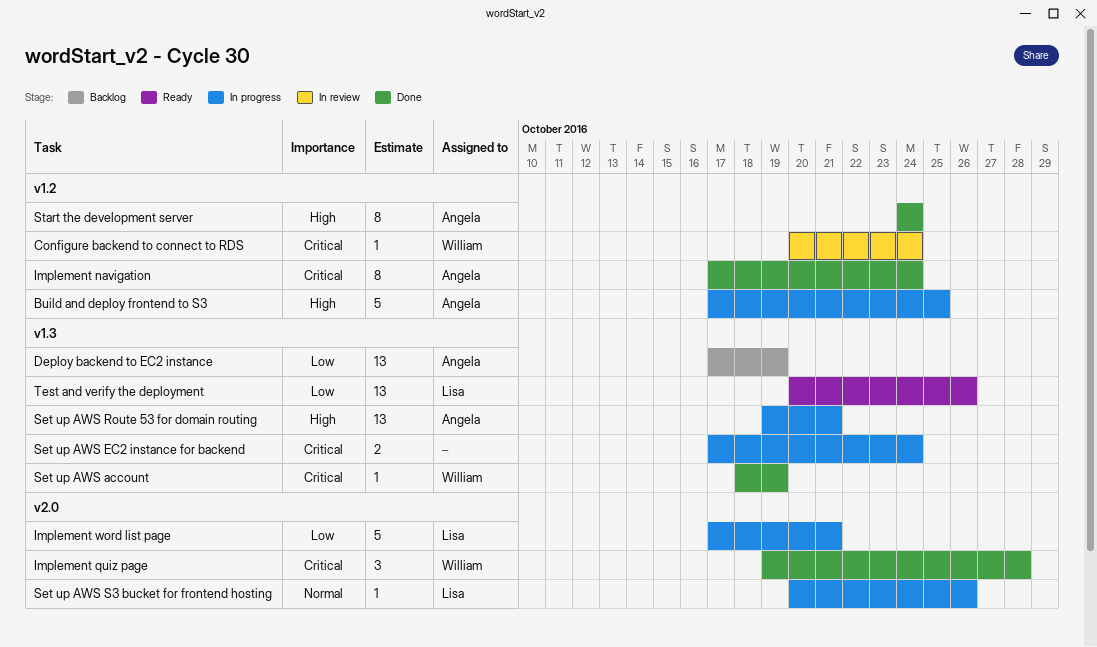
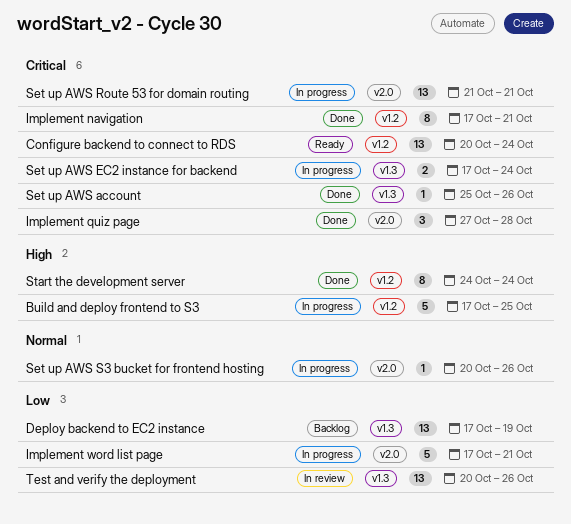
Configure backend to connect to RDS, status: In review -> Ready
Configure backend to connect to RDS, estimate: 1 -> 13
Implement navigation, due: Oct 24 -> Oct 21
Implement quiz page, start: Oct 19 -> Oct 27
Set up AWS account, start: Oct 18 -> Oct 25
Set up AWS account, due: Oct 19 -> Oct 26
Set up AWS Route 53 for domain routing, priority: High -> Critical
Set up AWS Route 53 for domain routing, label: v1.3 -> v2.0
Set up AWS Route 53 for domain routing, start: Oct 19 -> Oct 21
Test and verify the deployment, status: Ready -> In review

